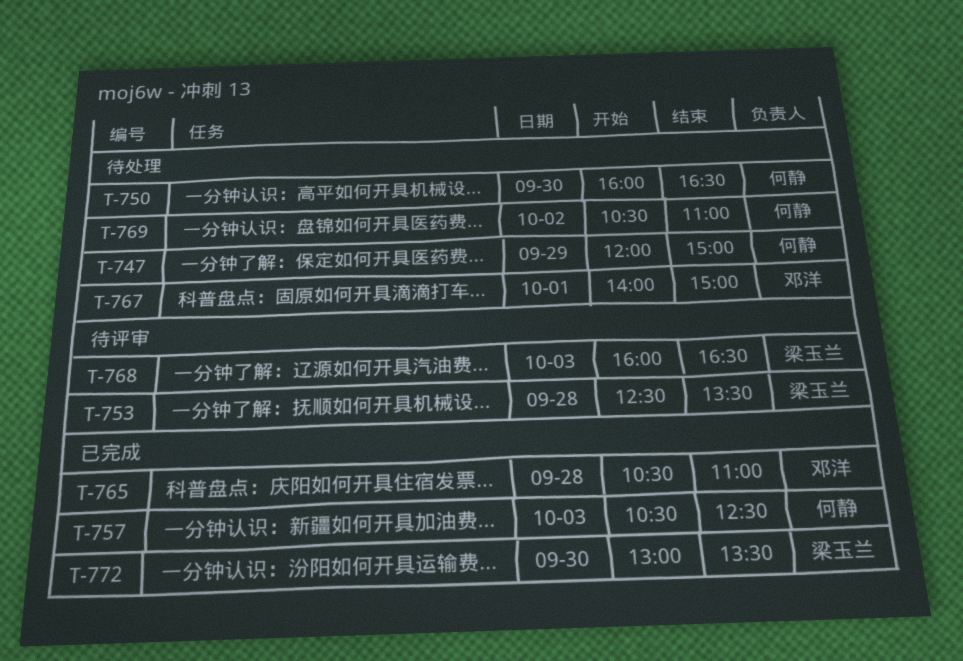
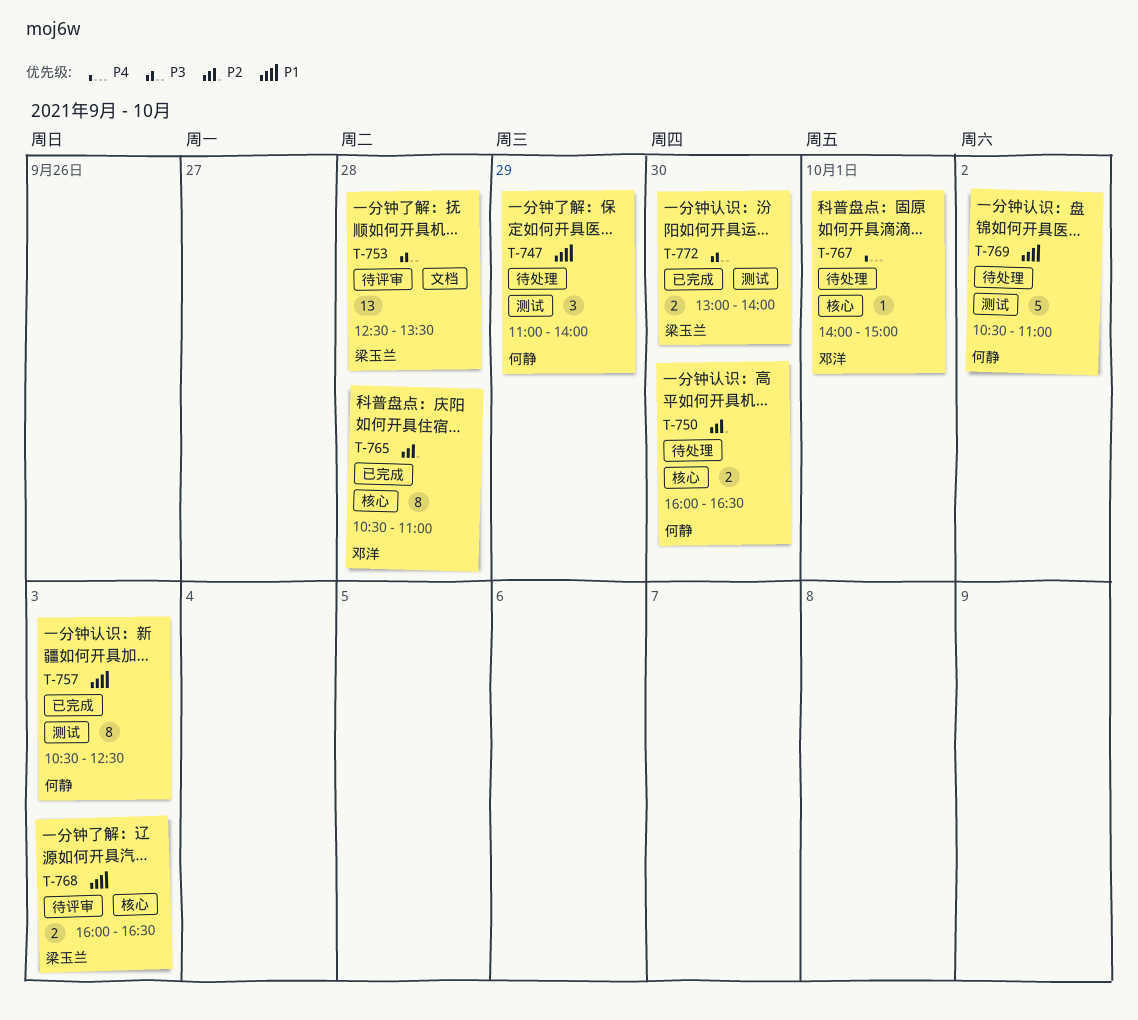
T-747, begins: 12:00 -> 11:00
T-747, ends: 15:00 -> 14:00
T-772, ends: 13:30 -> 14:00

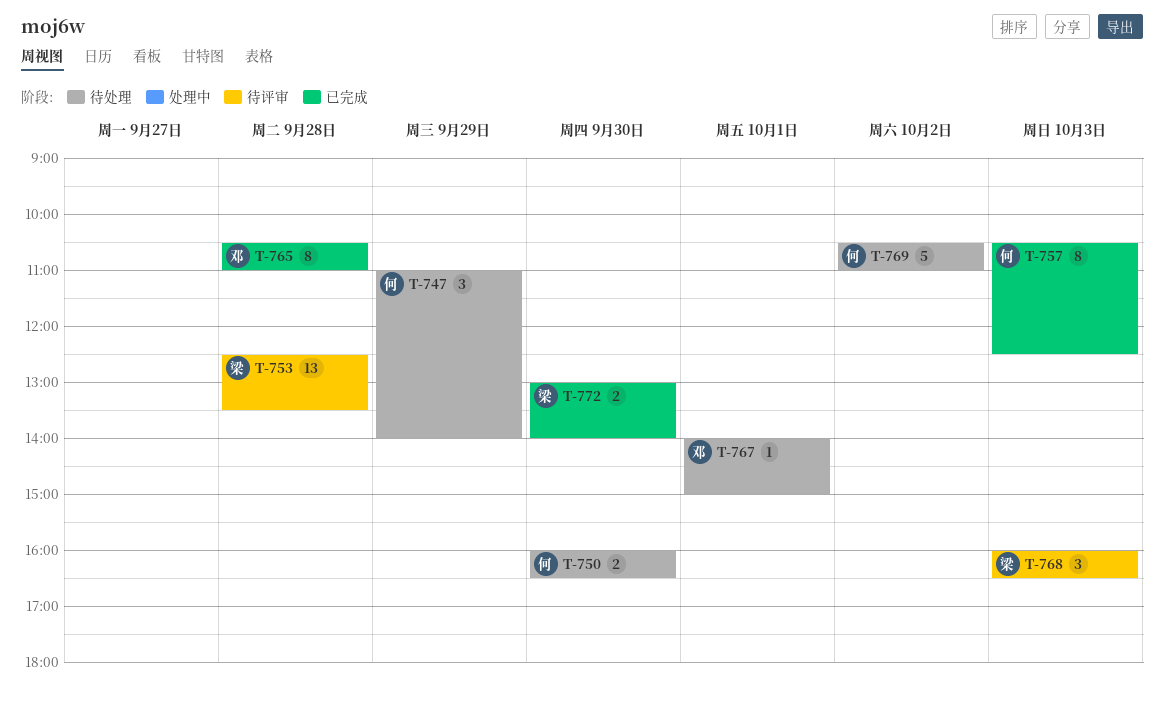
T-768, estimate: 2 -> 3

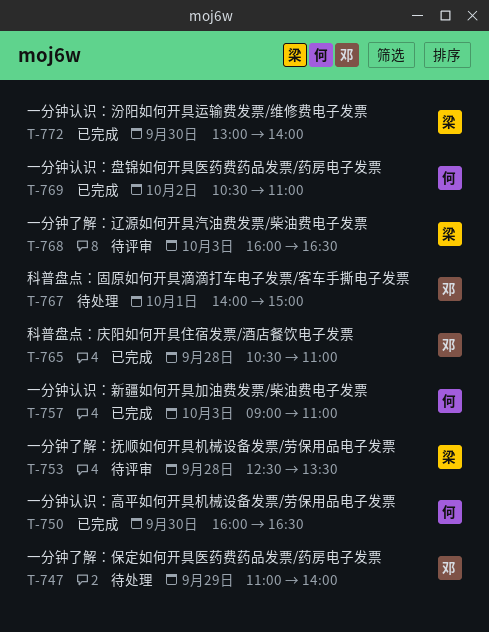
T-747, owner: 何 -> 邓
T-750, status: 待处理 -> 已完成
T-757, begins: 10:30 -> 09:00
T-757, ends: 12:30 -> 11:00
T-769, status: 待处理 -> 已完成

